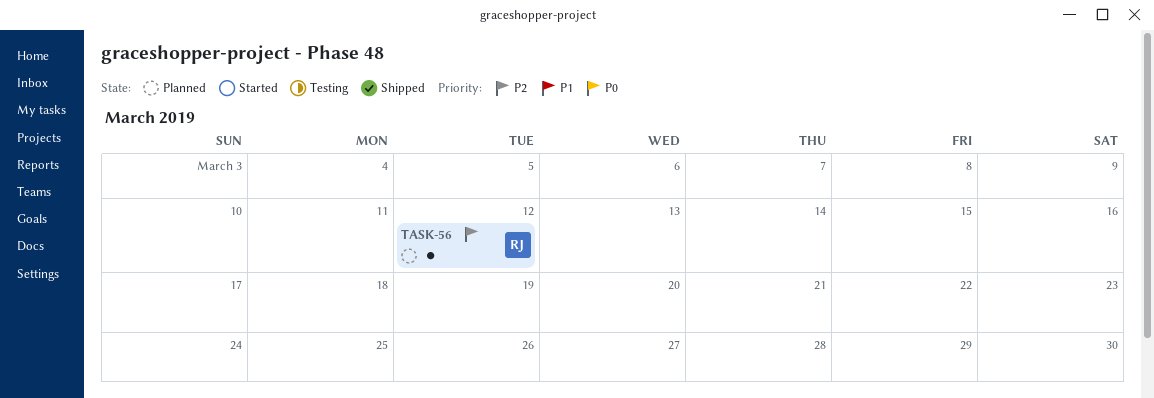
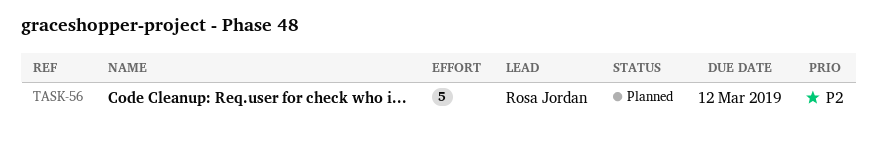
TASK-56, estimate: 1 -> 5

